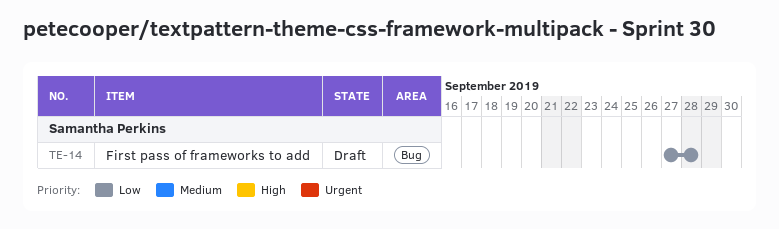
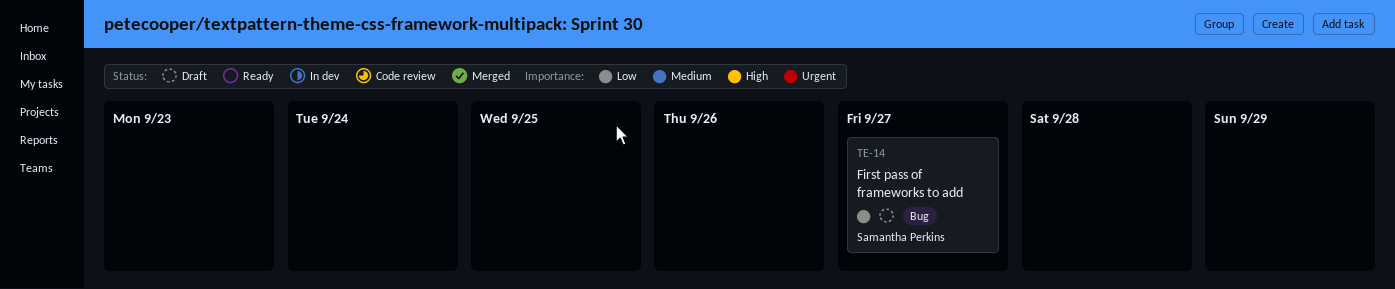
TE-14, due: Sep 28 -> Sep 27

